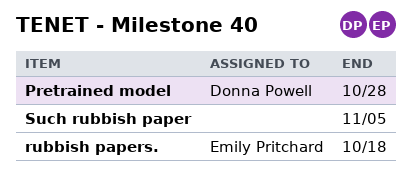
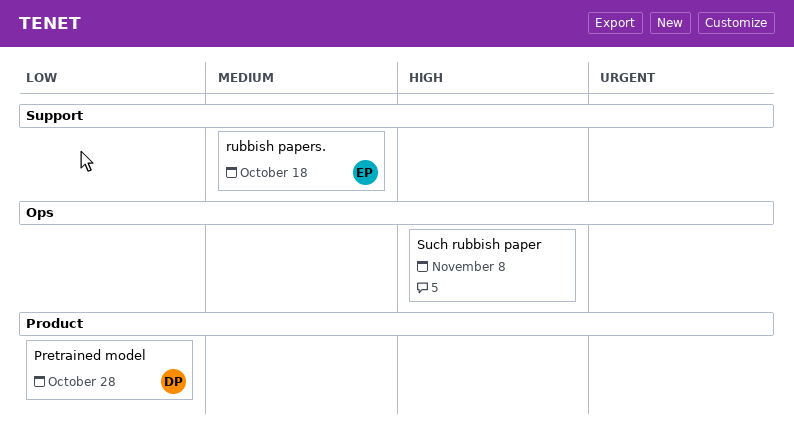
Such rubbish paper, due: Nov 5 -> Nov 8

